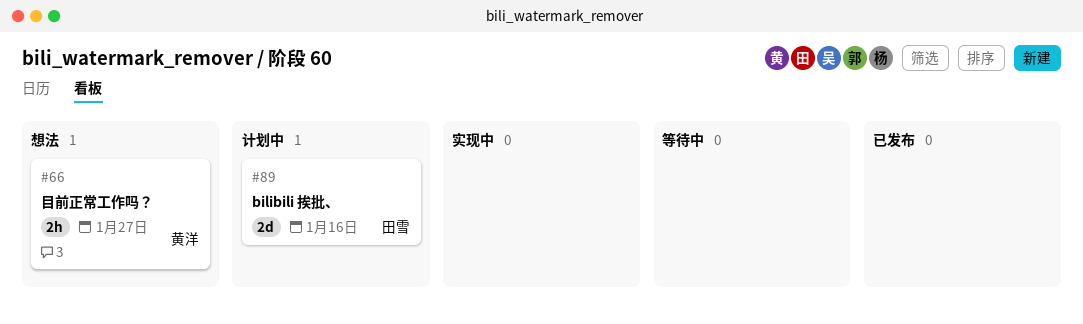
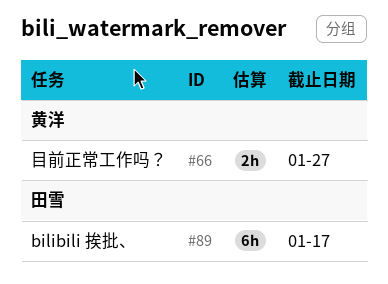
#89, estimate: 2d -> 6h
#89, due: Jan 16 -> Jan 17

